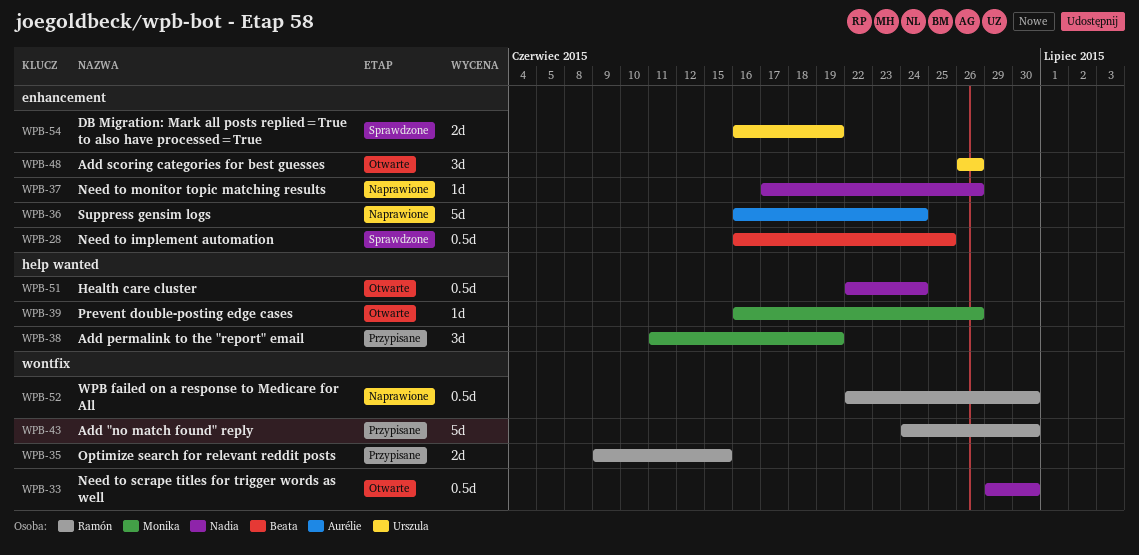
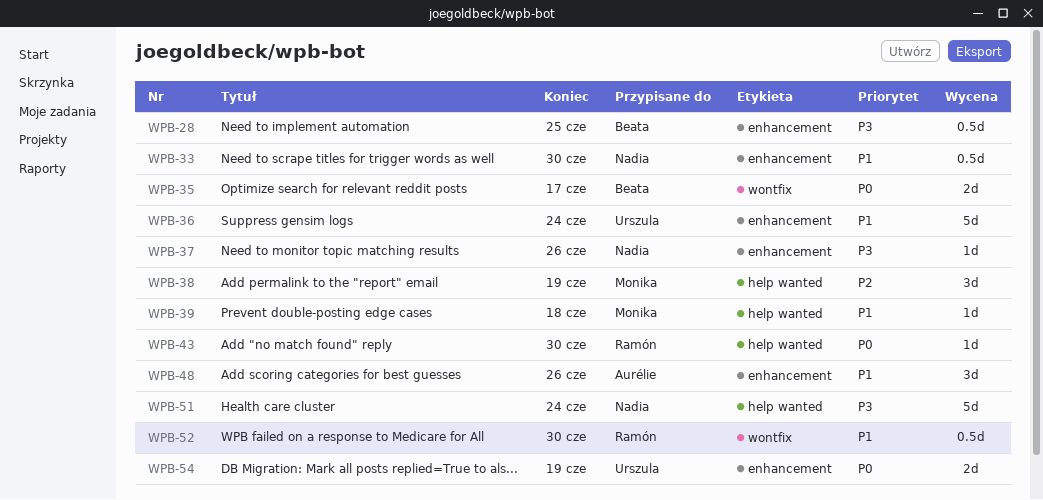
WPB-33, label: wontfix -> enhancement
WPB-35, owner: Ramón -> Beata
WPB-35, due: Jun 15 -> Jun 17
WPB-36, owner: Aurélie -> Urszula
WPB-39, due: Jun 26 -> Jun 18
WPB-43, label: wontfix -> help wanted
WPB-43, estimate: 5d -> 1d
WPB-48, owner: Urszula -> Aurélie
WPB-51, estimate: 0.5d -> 5d

